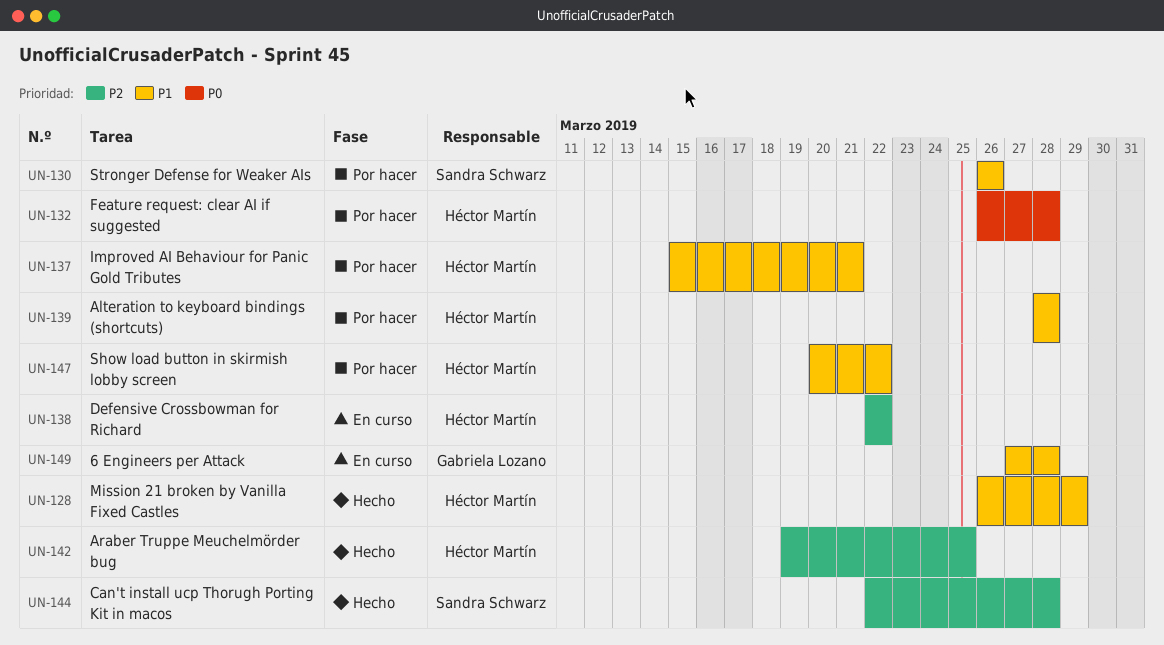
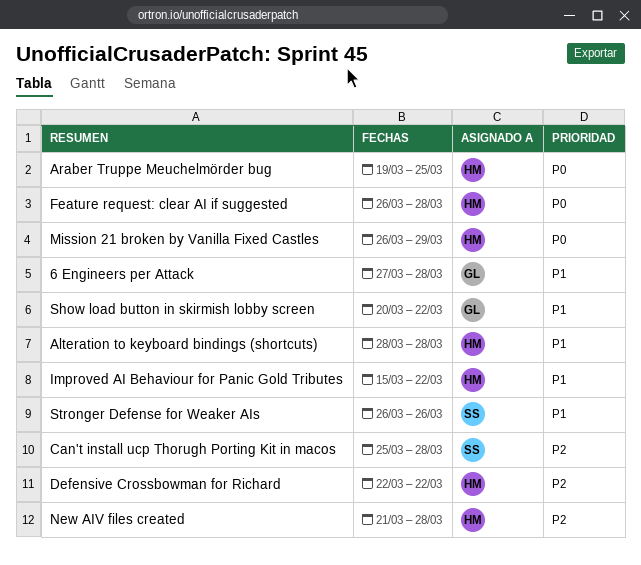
Araber Truppe Meuchelmörder bug, priority: P2 -> P0
Can't install ucp Thorugh Porting Kit in macos, start: Mar 22 -> Mar 25
Improved AI Behaviour for Panic Gold Tributes, due: Mar 21 -> Mar 22
Mission 21 broken by Vanilla Fixed Castles, priority: P1 -> P0
New AIV files created: none -> present
Show load button in skirmish lobby screen, owner: Héctor Martín -> Gabriela Lozano

